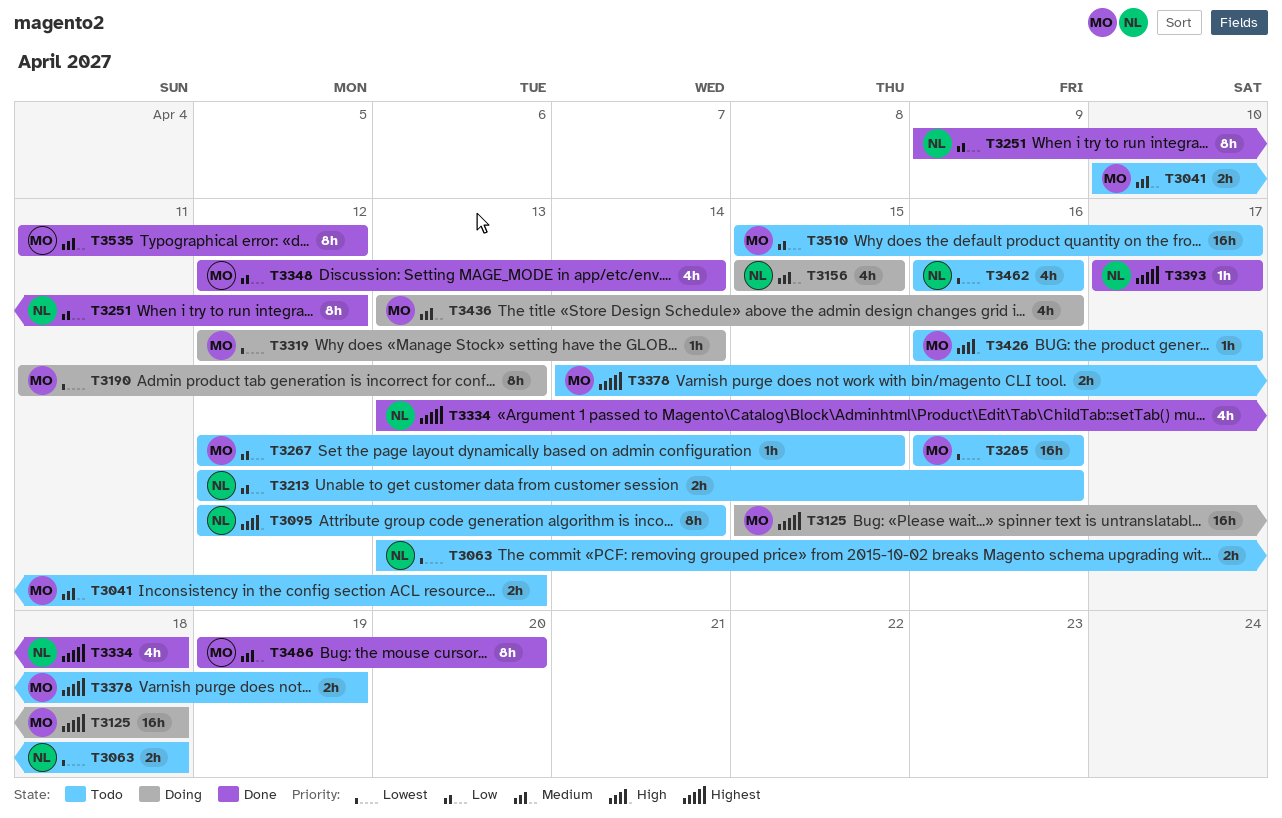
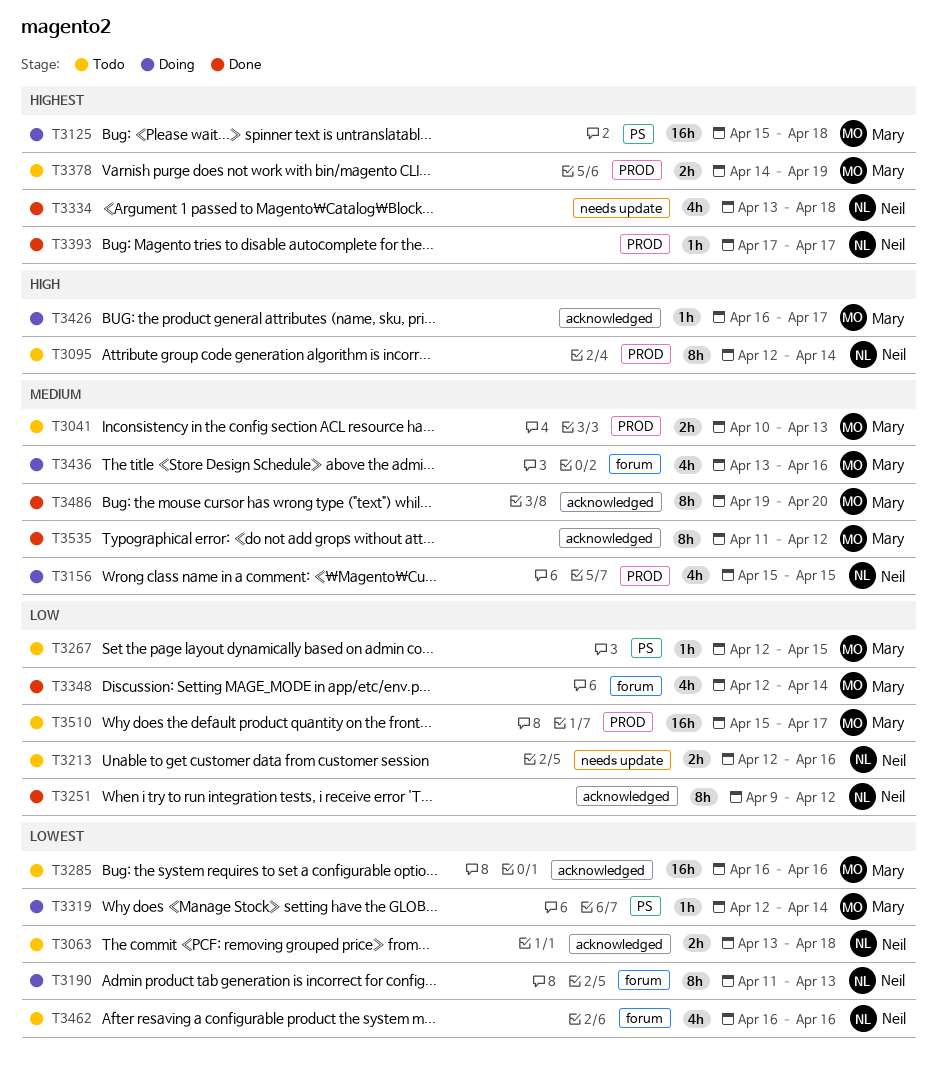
T3190, owner: Mary -> Neil
T3426, status: Todo -> Doing

